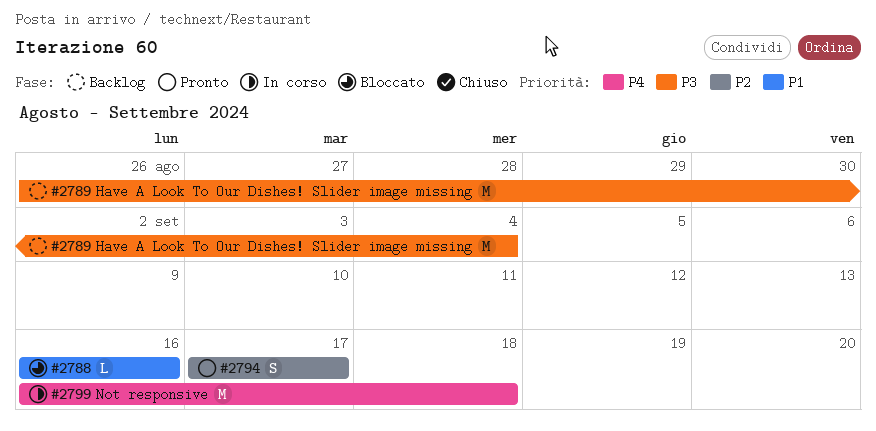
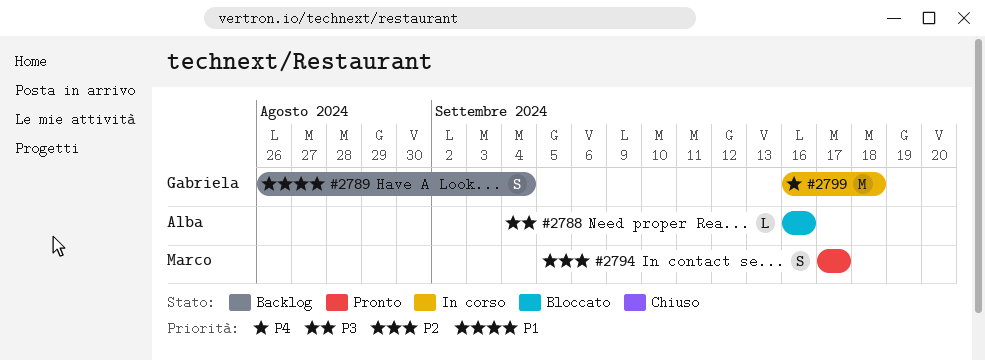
#2788, priority: P1 -> P3
#2789, priority: P3 -> P1
#2789, estimate: M -> S

